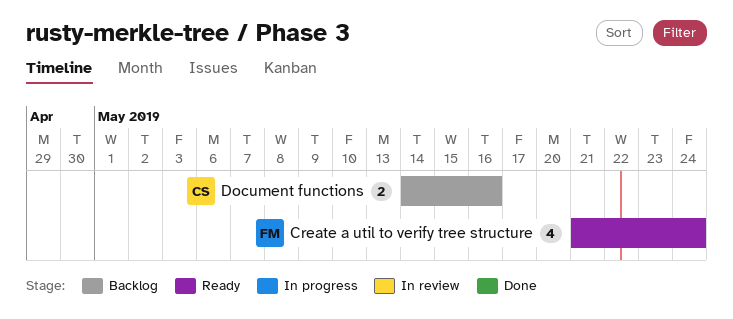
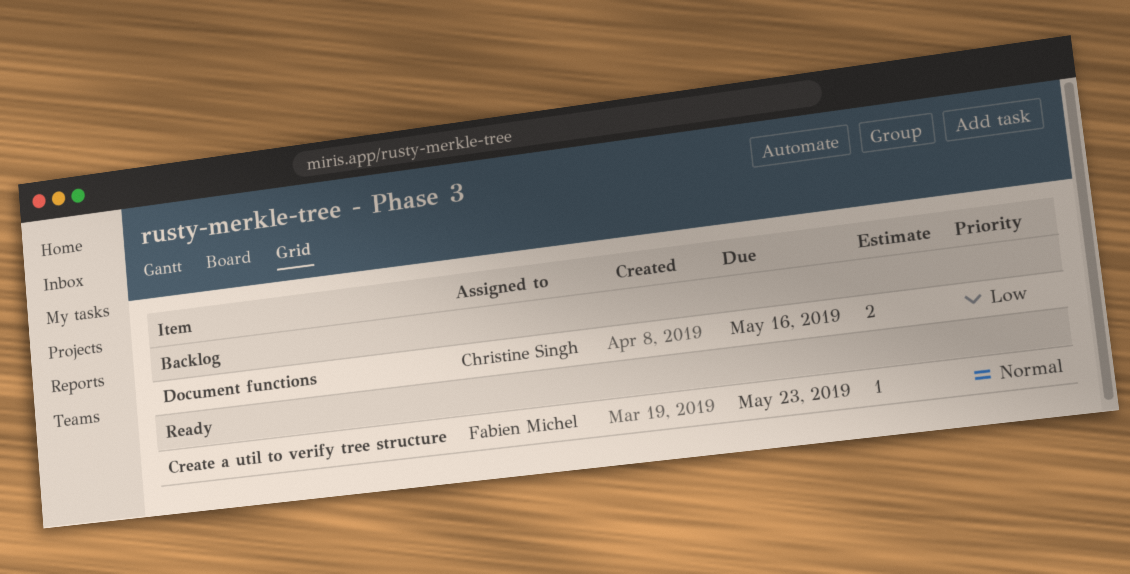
Create a util to verify tree structure, estimate: 4 -> 1
Create a util to verify tree structure, due: May 24 -> May 23

